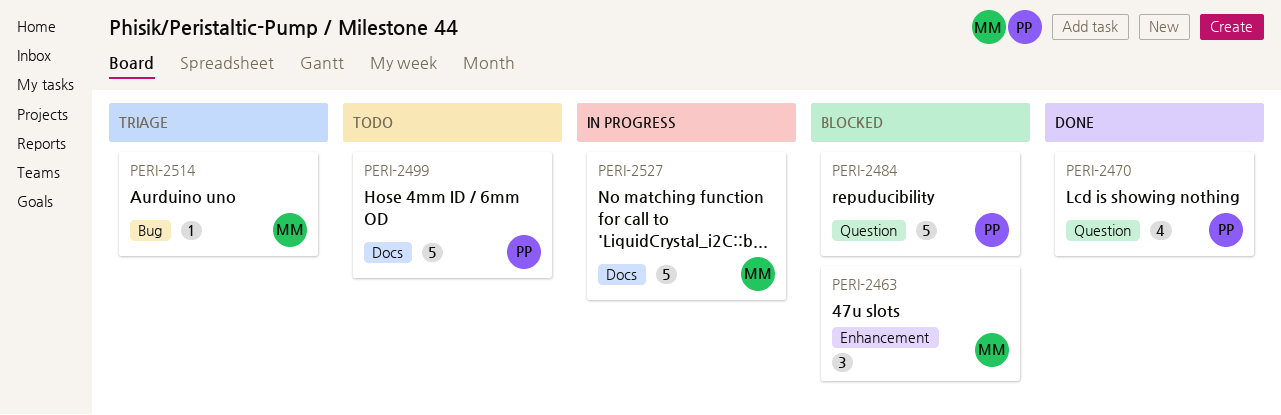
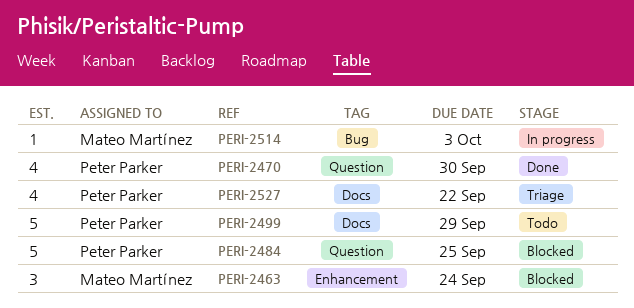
PERI-2514, status: Triage -> In progress
PERI-2527, status: In progress -> Triage
PERI-2527, owner: Mateo Martínez -> Peter Parker
PERI-2527, estimate: 5 -> 4

